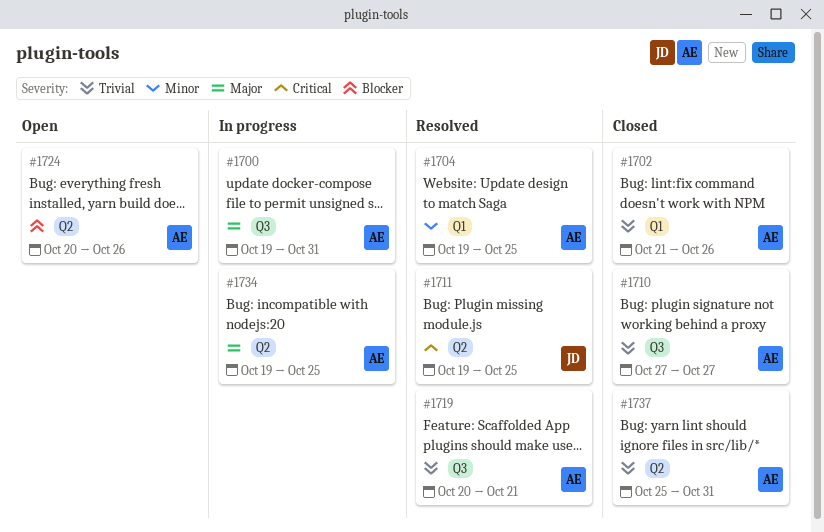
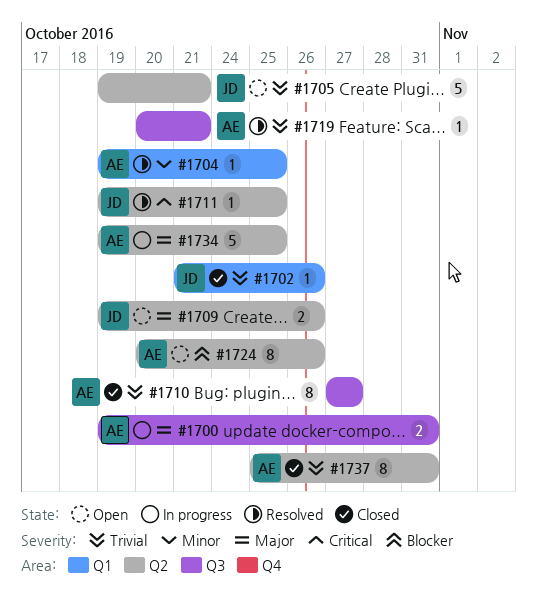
#1702, owner: AE -> JD
#1705: none -> present
#1709: none -> present

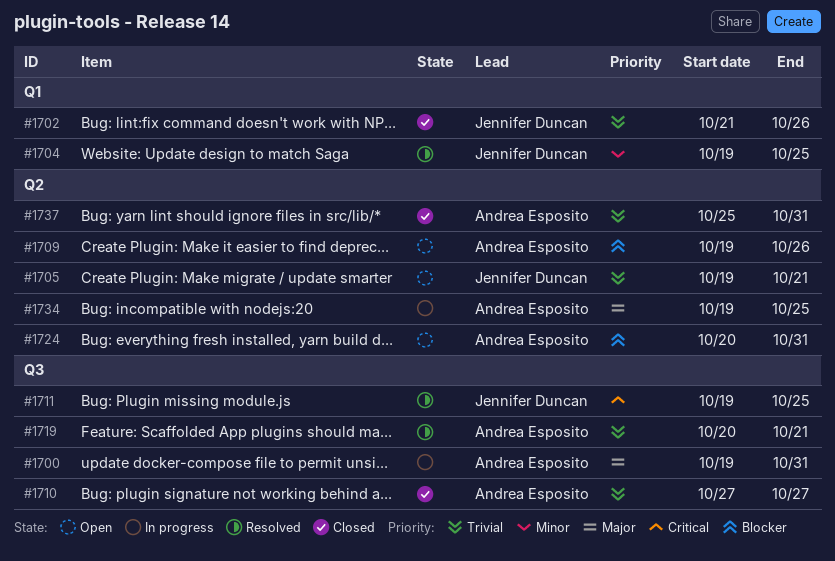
#1704, owner: Andrea Esposito -> Jennifer Duncan
#1709, owner: Jennifer Duncan -> Andrea Esposito
#1709, priority: Major -> Blocker
#1711, label: Q2 -> Q3
#1724, due: Oct 26 -> Oct 31

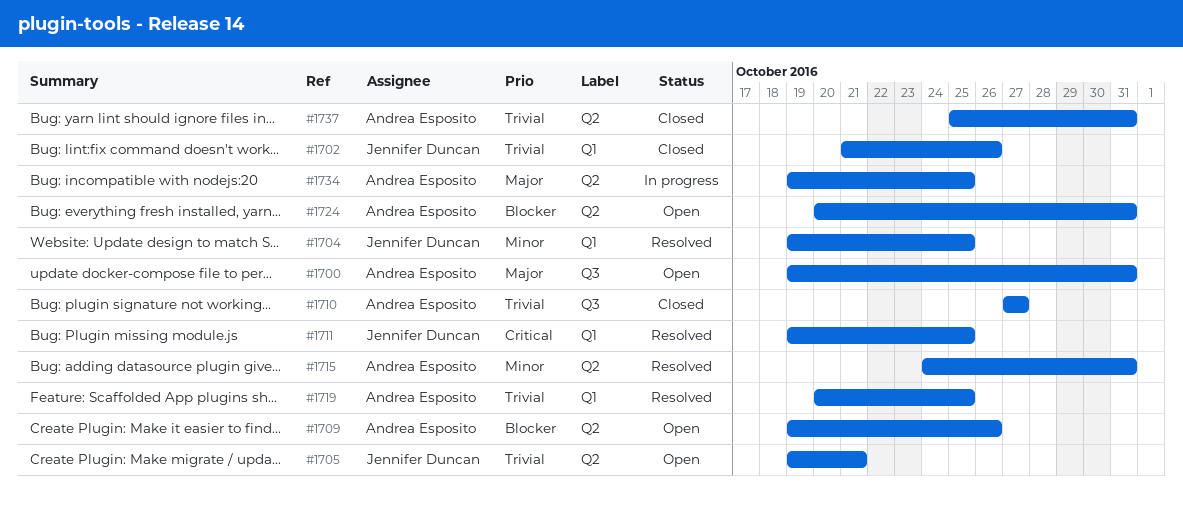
#1700, status: In progress -> Open
#1711, label: Q3 -> Q1
#1715: none -> present
#1719, label: Q3 -> Q1
#1719, due: Oct 21 -> Oct 25

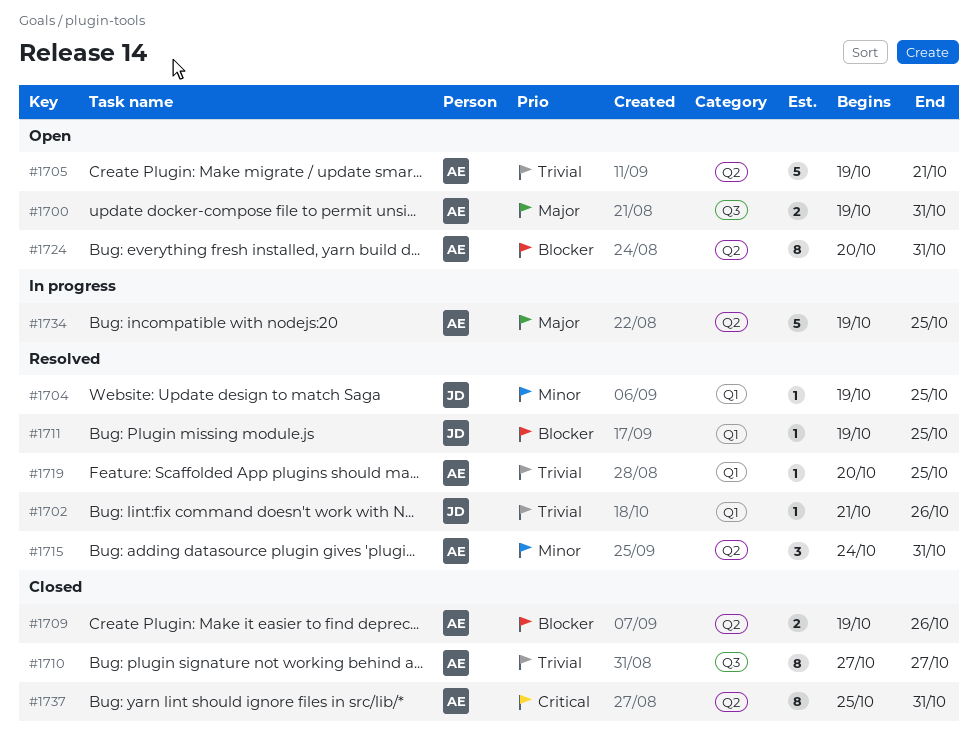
#1702, status: Closed -> Resolved
#1705, owner: Jennifer Duncan -> Andrea Esposito
#1709, status: Open -> Closed
#1711, priority: Critical -> Blocker
#1737, priority: Trivial -> Critical

